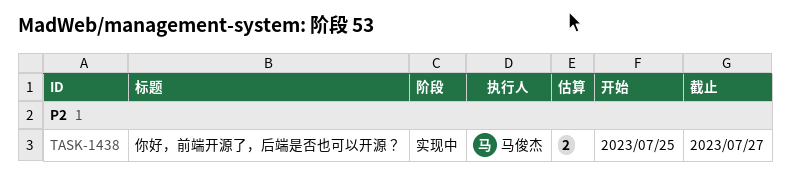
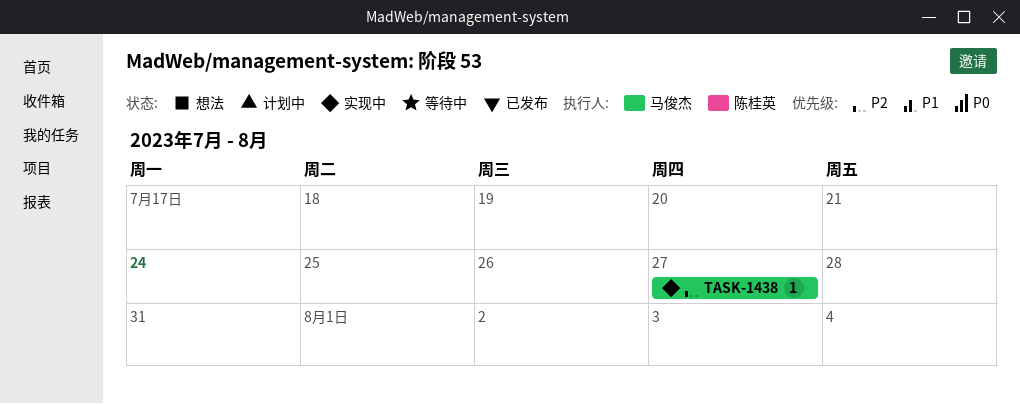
TASK-1438, estimate: 2 -> 1
TASK-1438, start: Jul 25 -> Jul 27

